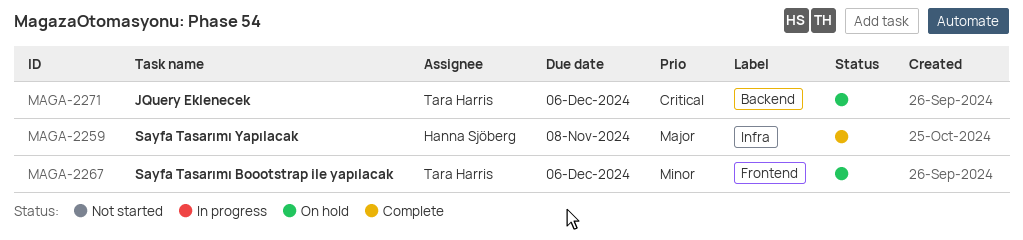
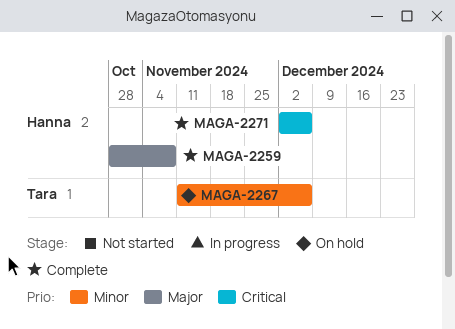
MAGA-2271, status: On hold -> Complete
MAGA-2271, owner: Tara Harris -> Hanna Sjöberg

